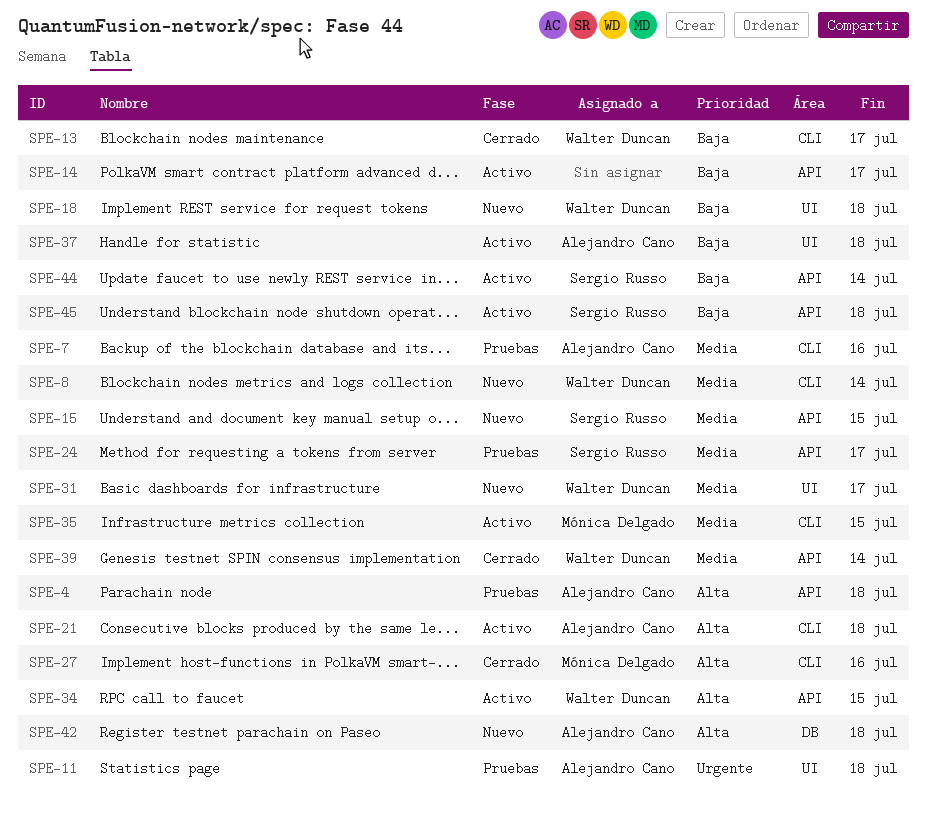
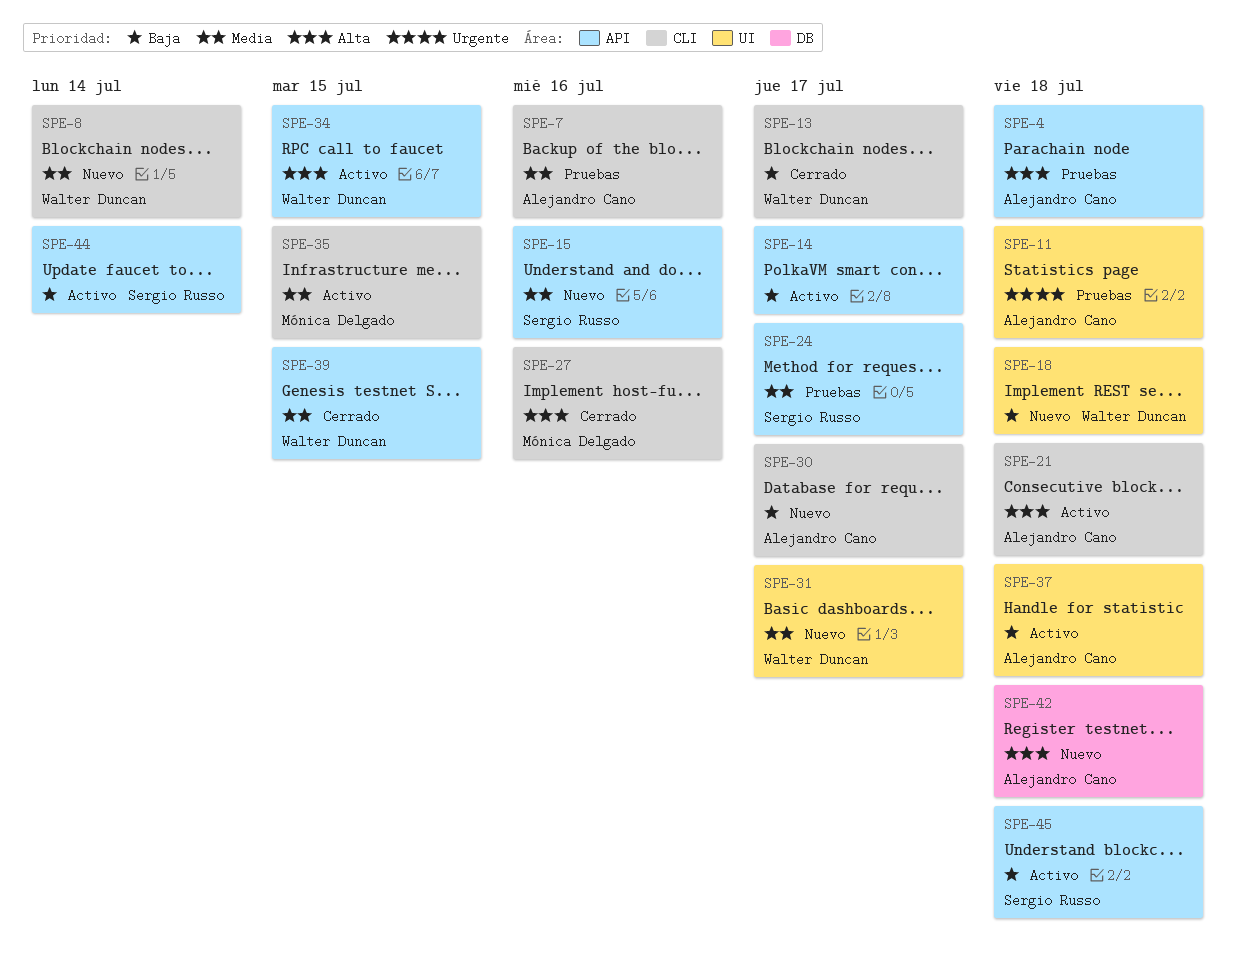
SPE-15, due: Jul 15 -> Jul 16
SPE-30: none -> present
SPE-39, due: Jul 14 -> Jul 15

